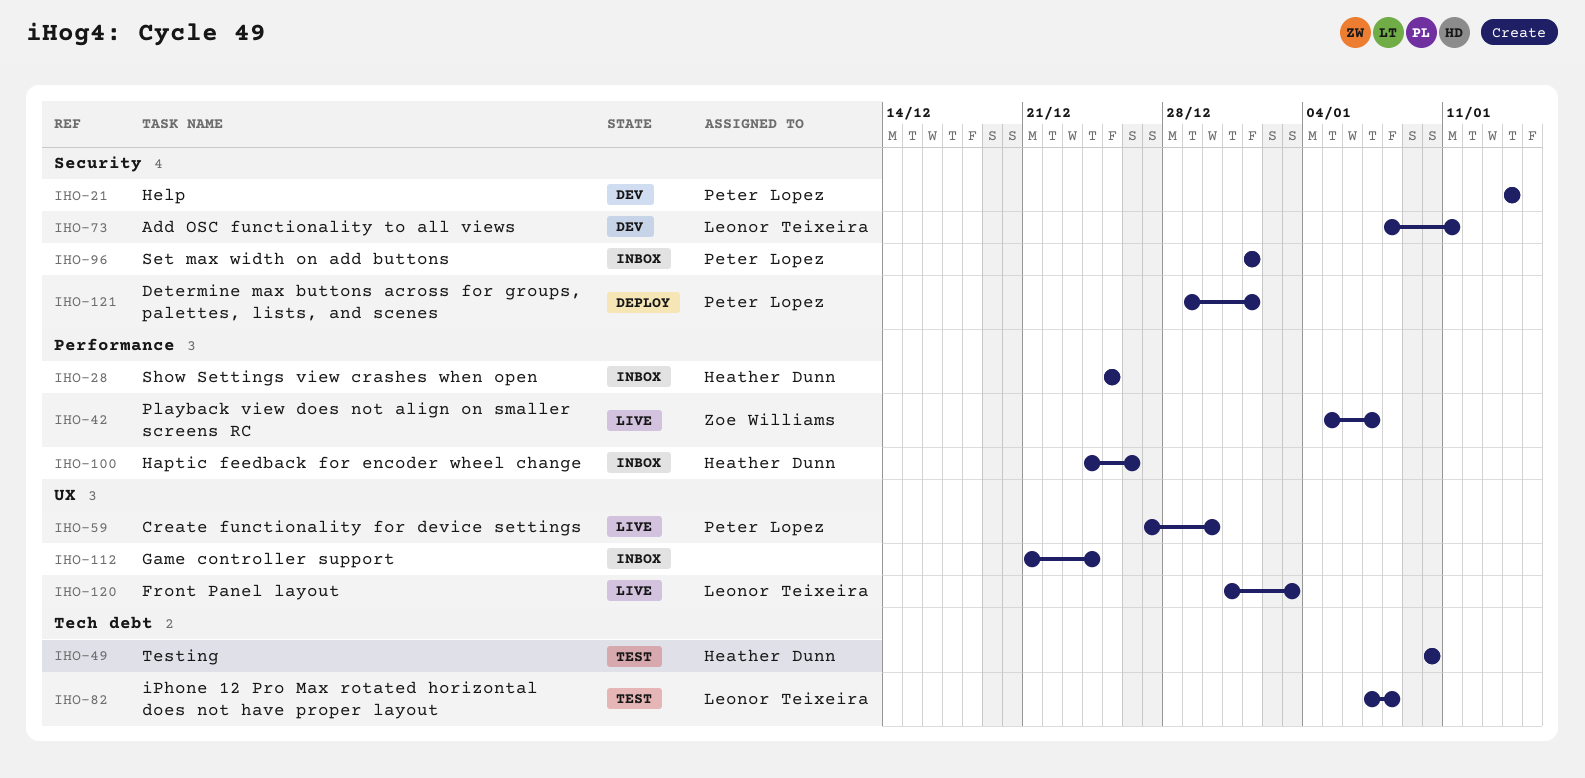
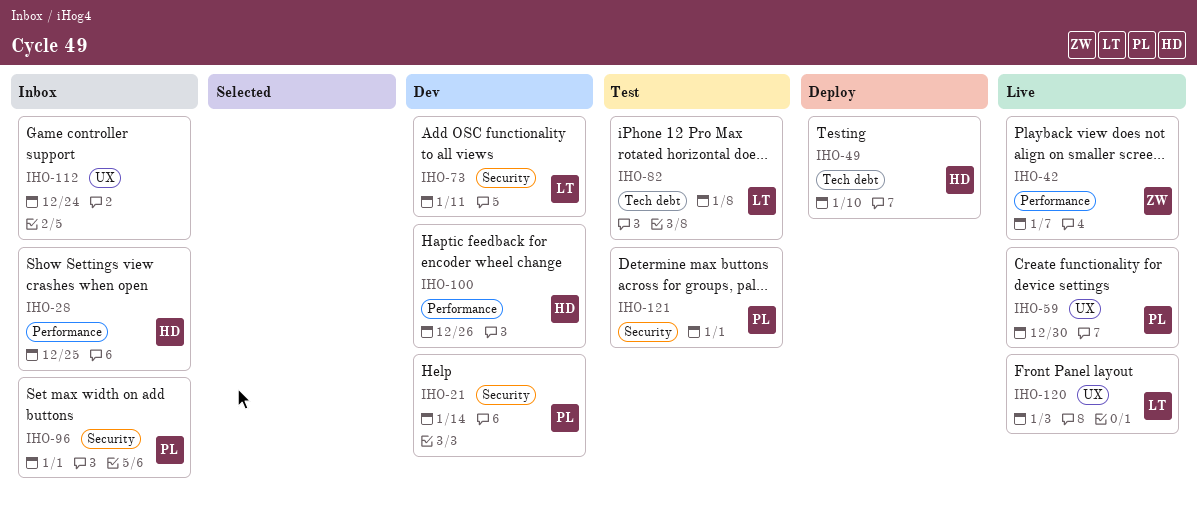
IHO-49, status: Test -> Deploy
IHO-100, status: Inbox -> Dev
IHO-121, status: Deploy -> Test

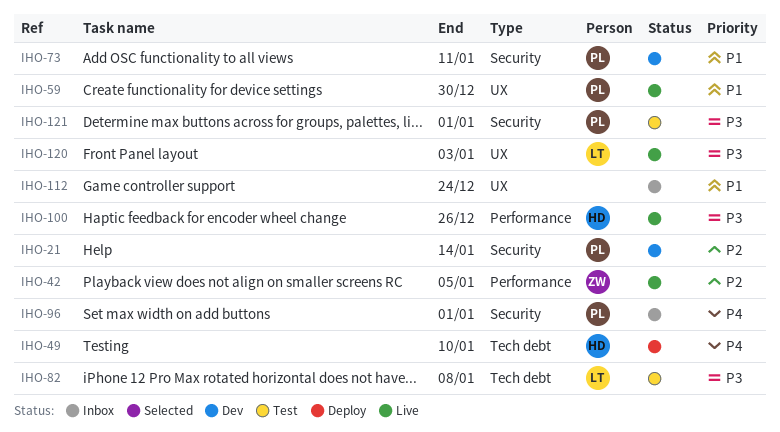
IHO-28: present -> none
IHO-42, due: Jan 7 -> Jan 5
IHO-73, owner: LT -> PL
IHO-100, status: Dev -> Live

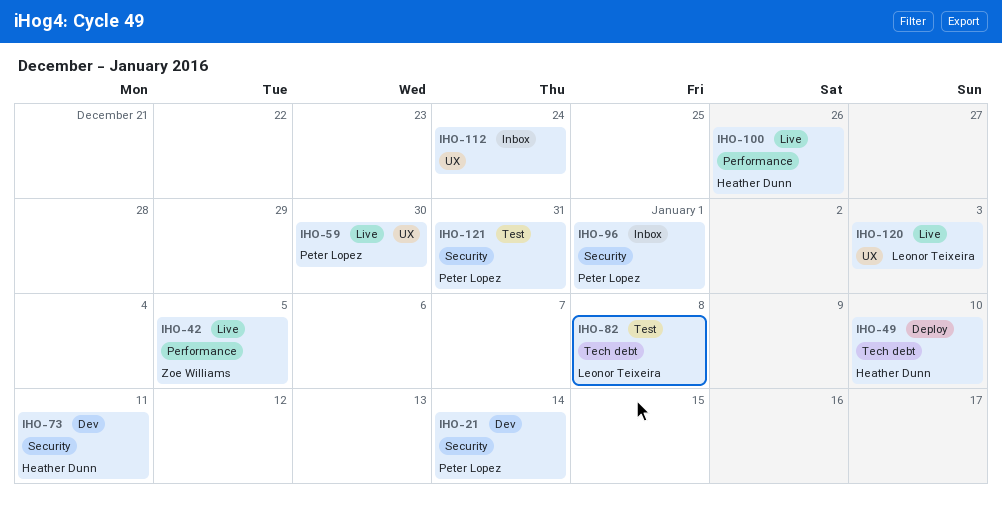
IHO-73, owner: Peter Lopez -> Heather Dunn
IHO-121, due: Jan 1 -> Dec 31

